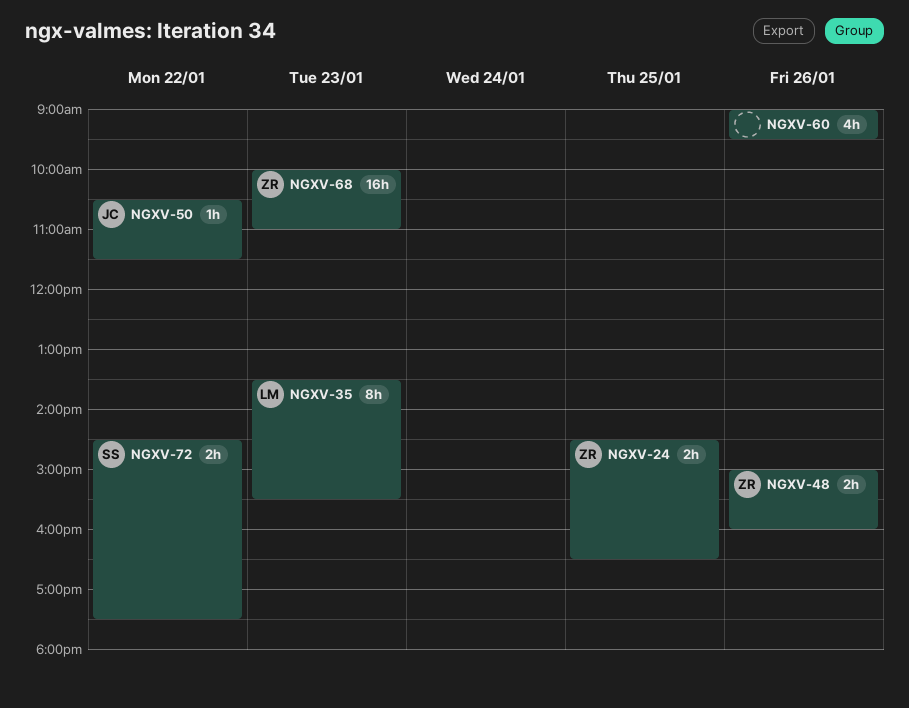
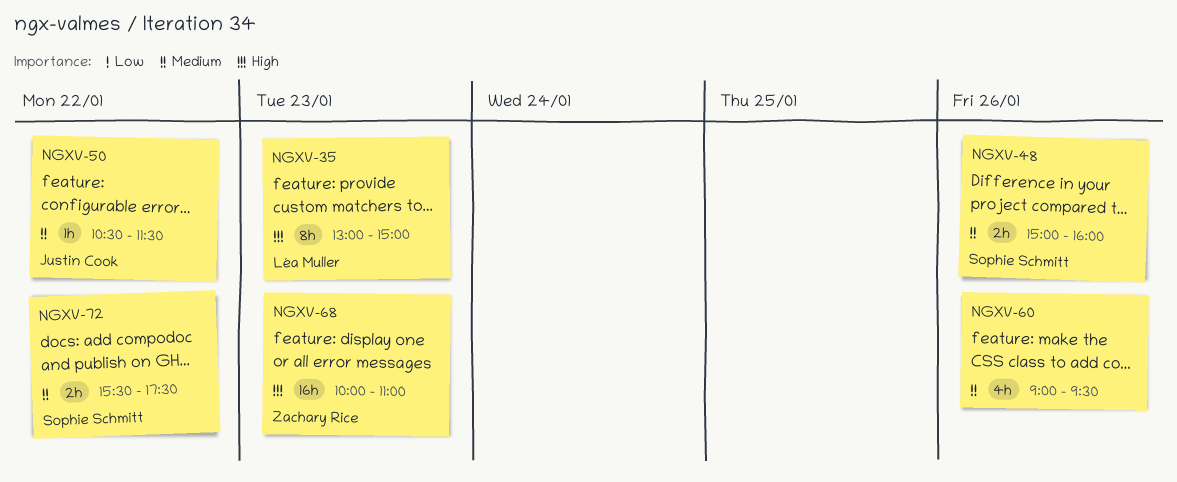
NGXV-24: present -> none
NGXV-35, begins: 13:30 -> 13:00
NGXV-35, ends: 15:30 -> 15:00
NGXV-48, owner: Zachary Rice -> Sophie Schmitt
NGXV-72, begins: 14:30 -> 15:30

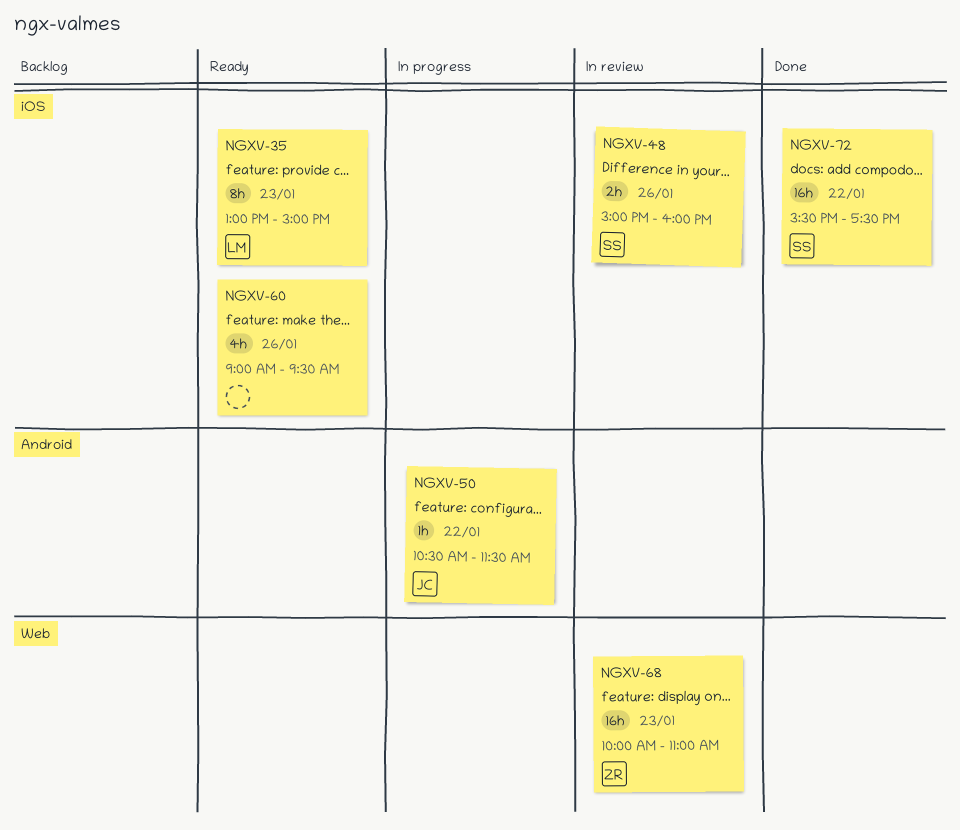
NGXV-72, estimate: 2h -> 16h

